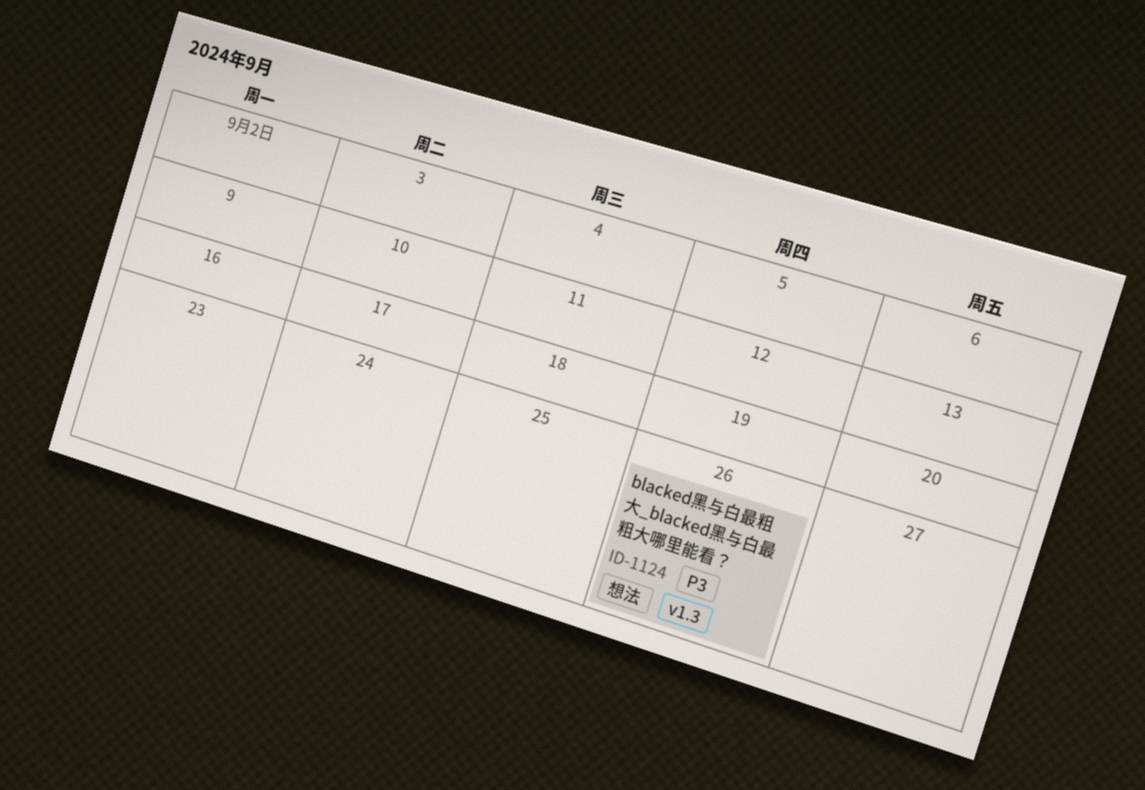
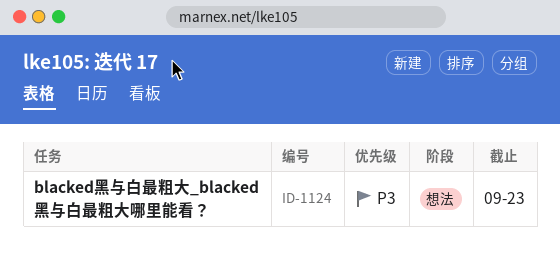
ID-1124, due: Sep 26 -> Sep 23

